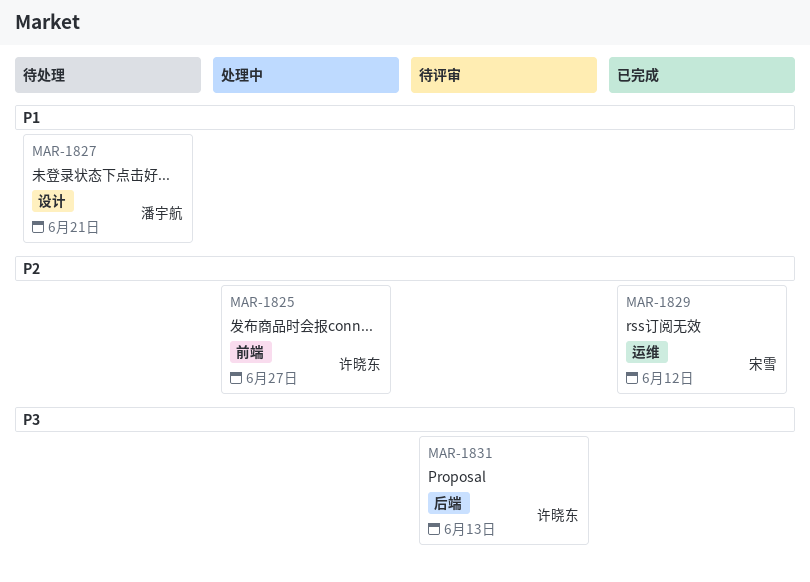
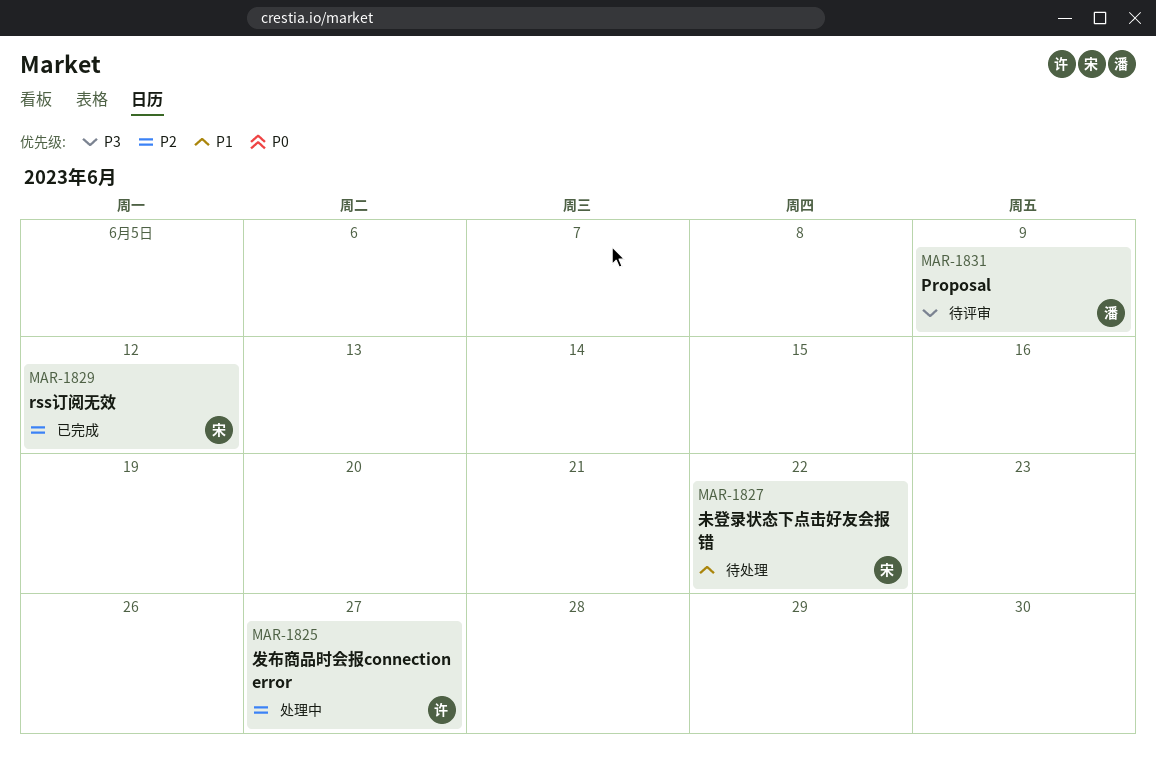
MAR-1827, owner: 潘宇航 -> 宋雪
MAR-1827, due: Jun 21 -> Jun 22
MAR-1831, owner: 许晓东 -> 潘宇航
MAR-1831, due: Jun 13 -> Jun 9

